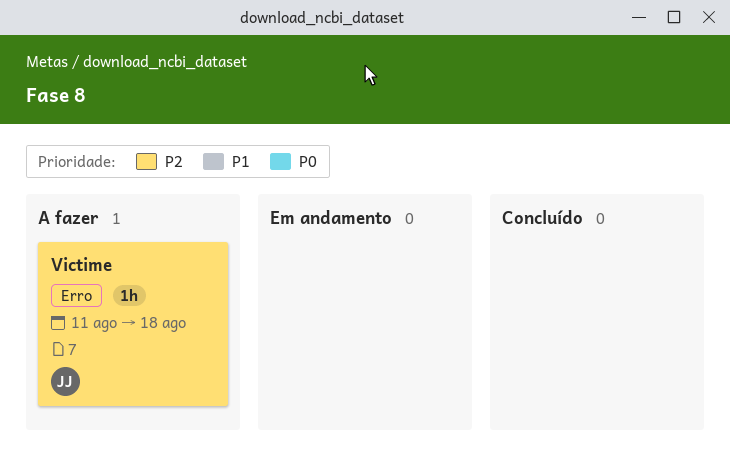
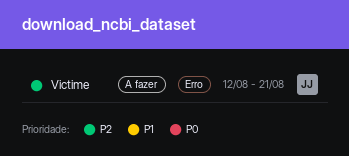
Victime, start: Aug 11 -> Aug 12
Victime, due: Aug 18 -> Aug 21

